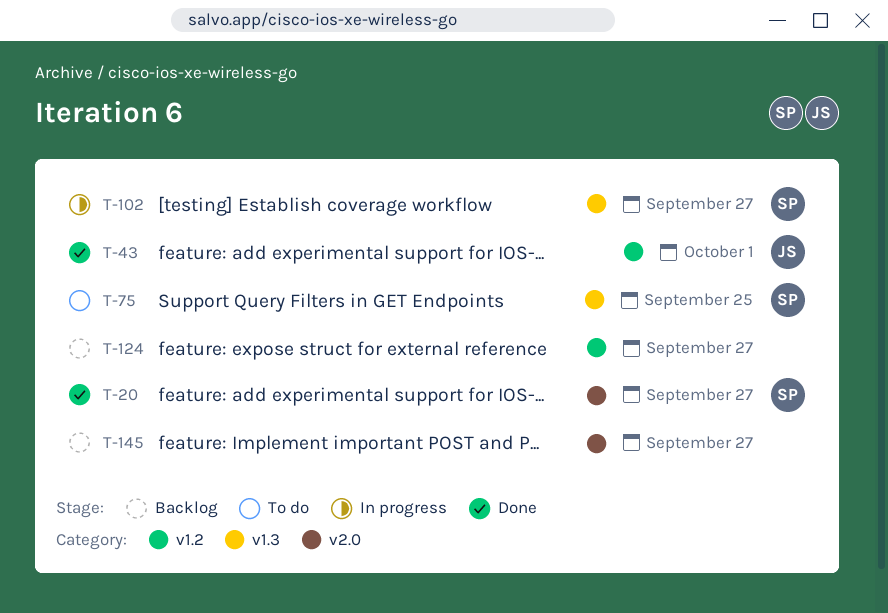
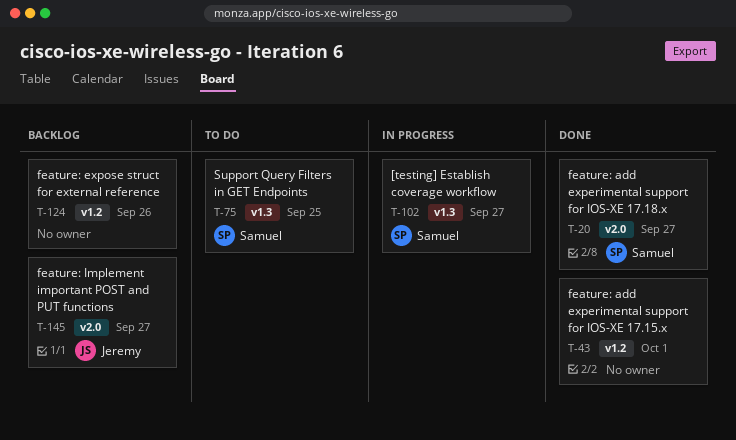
T-43, owner: Jeremy -> none
T-124, due: Sep 27 -> Sep 26
T-145, owner: none -> Jeremy

